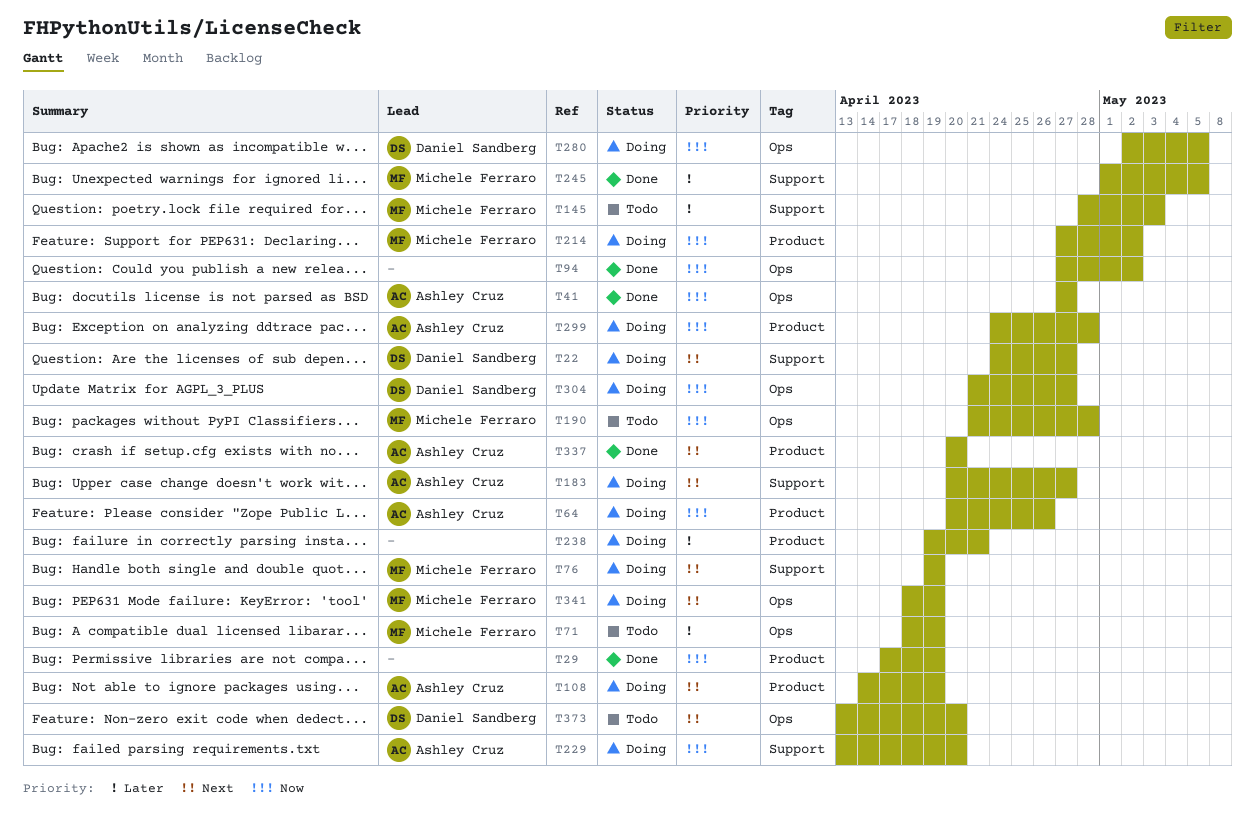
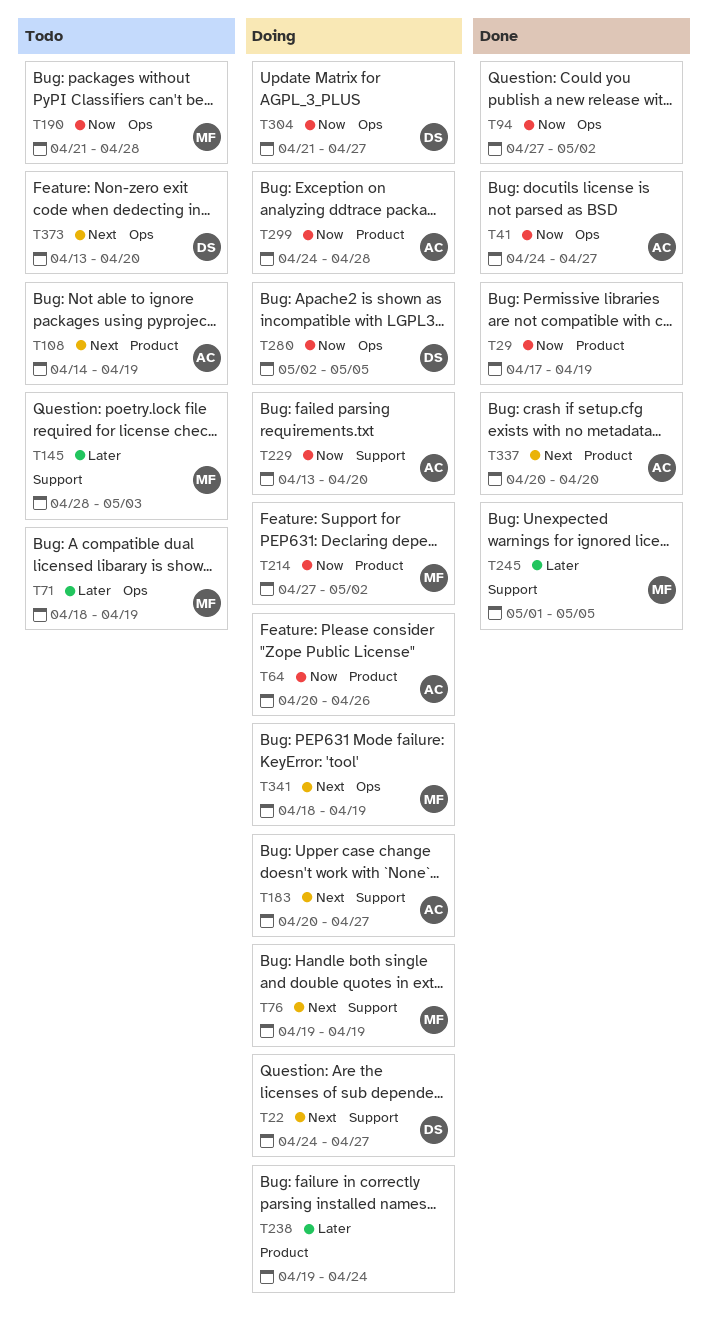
T41, start: Apr 27 -> Apr 24
T108, status: Doing -> Todo
T238, due: Apr 21 -> Apr 24

